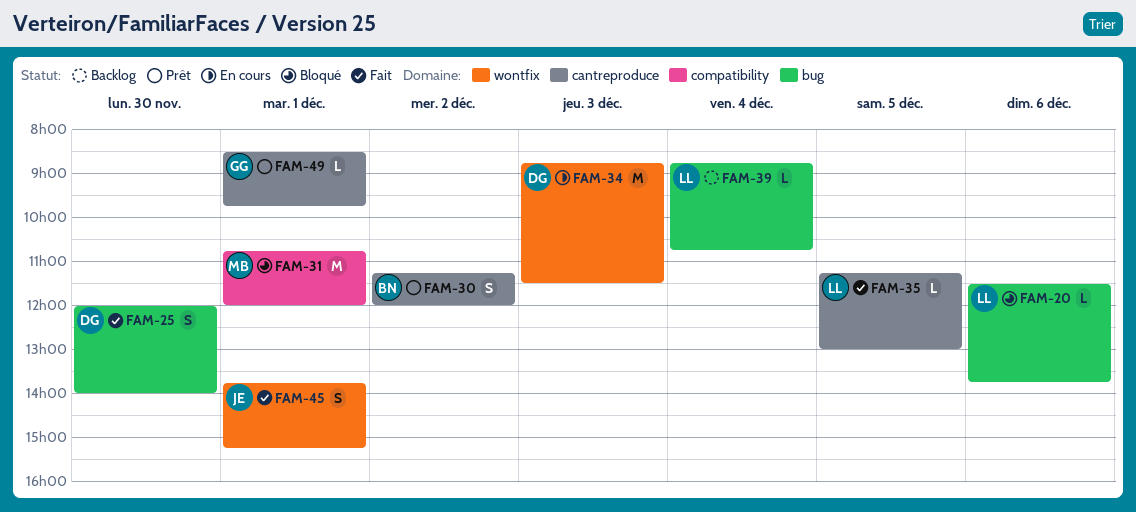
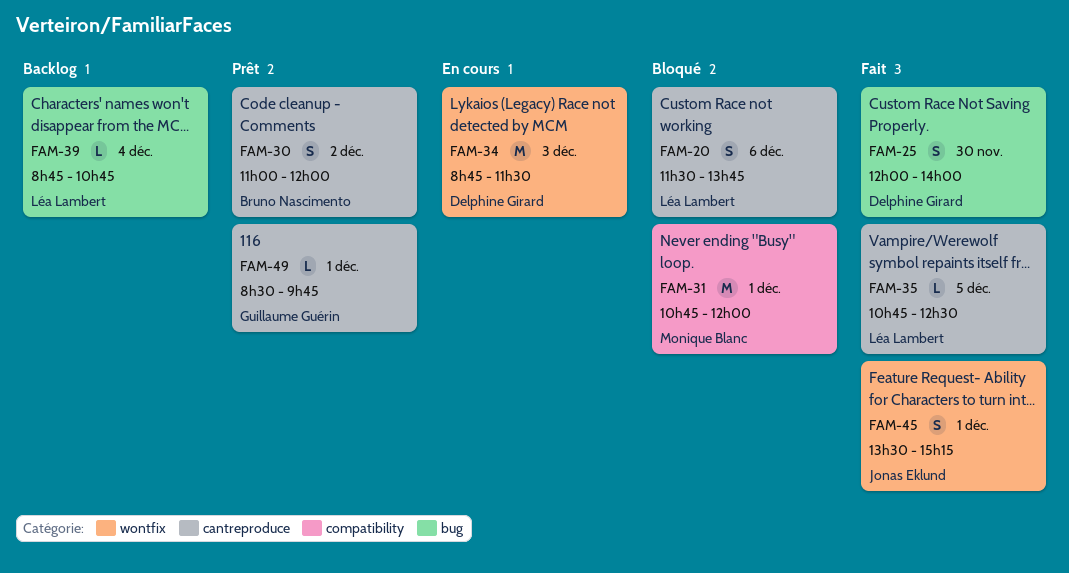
FAM-20, label: bug -> cantreproduce
FAM-20, estimate: L -> S
FAM-30, begins: 11:15 -> 11:00
FAM-35, begins: 11:15 -> 10:45
FAM-35, ends: 13:00 -> 12:30
FAM-45, begins: 13:45 -> 13:30

